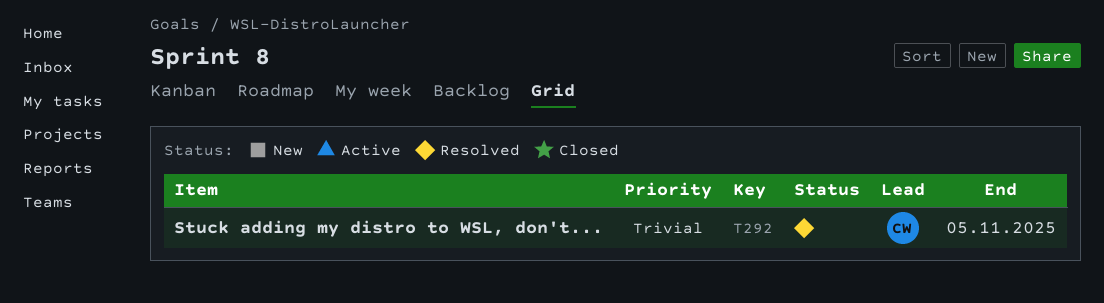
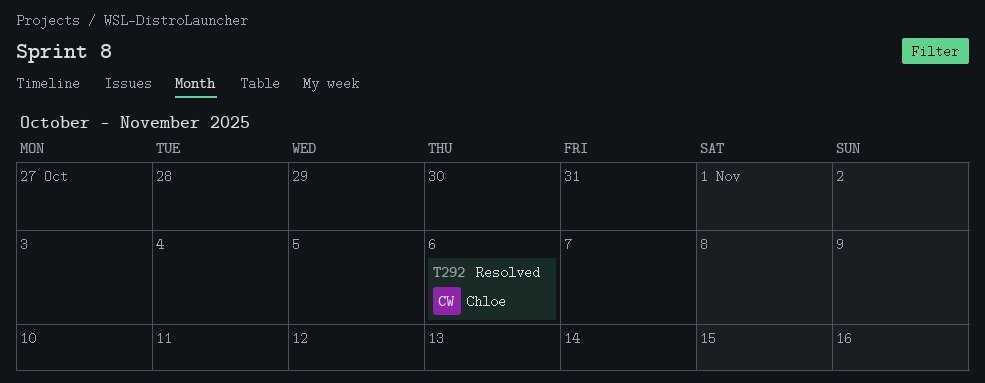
T292, due: Nov 5 -> Nov 6

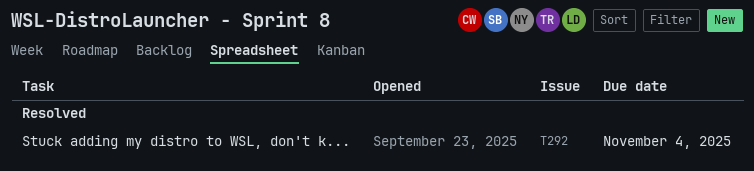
T292, due: Nov 6 -> Nov 4

